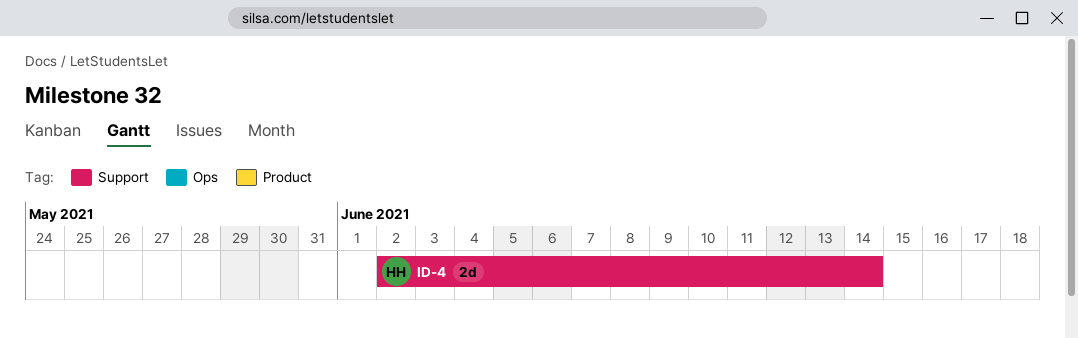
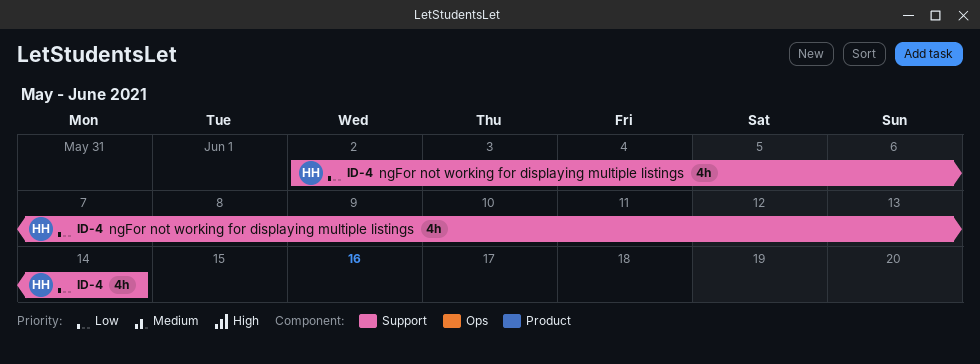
ID-4, estimate: 2d -> 4h

